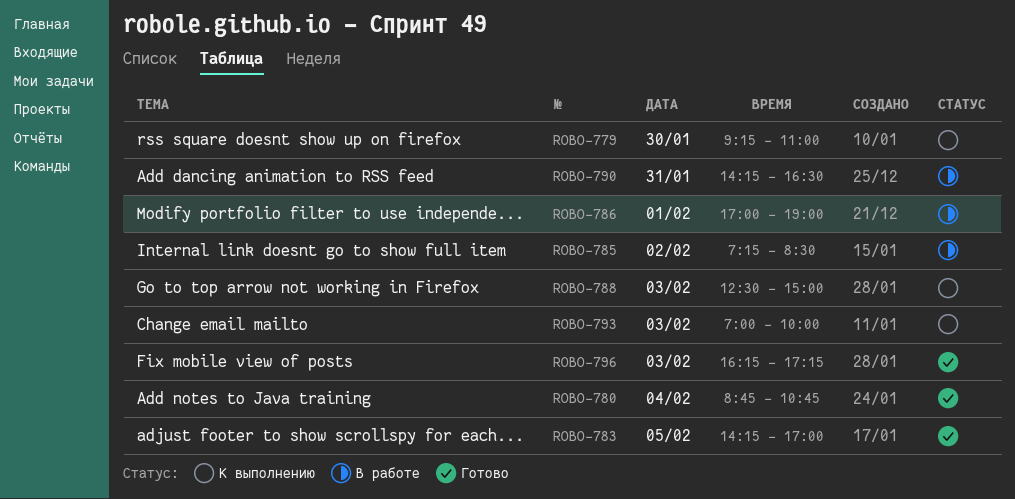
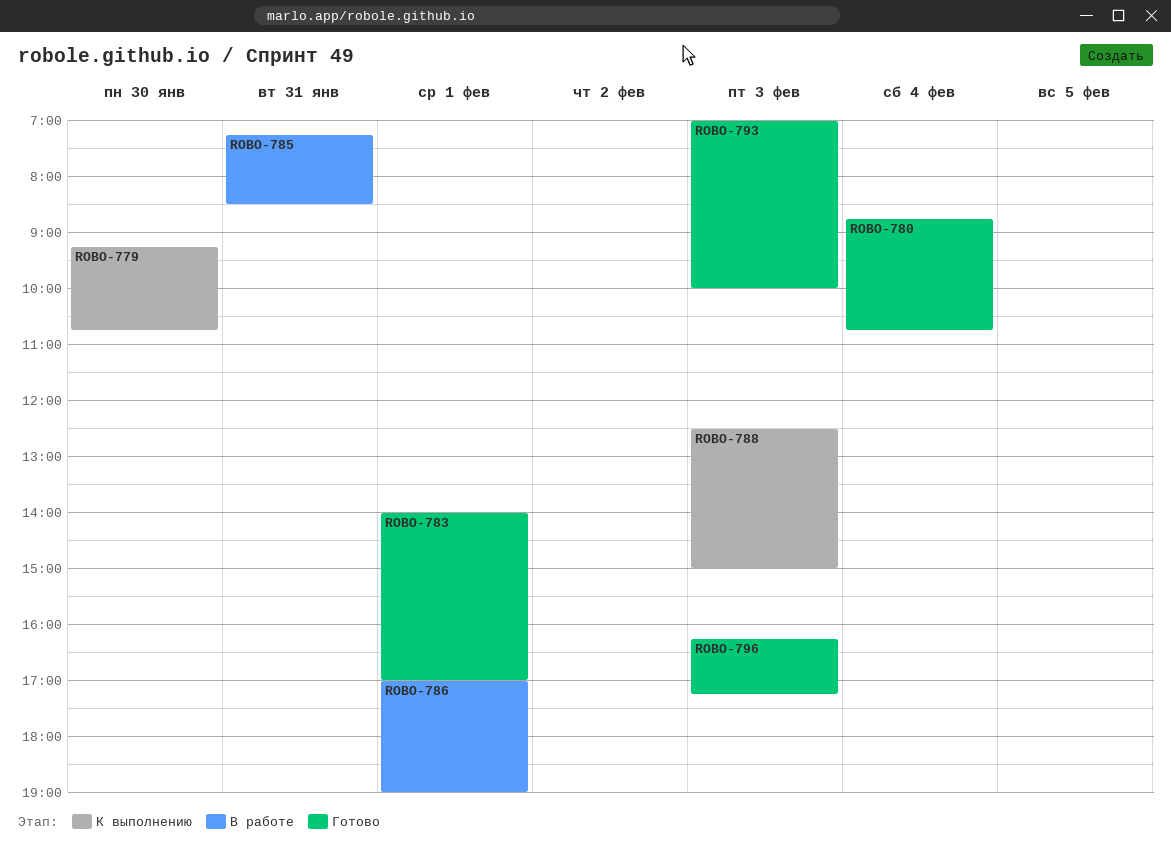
ROBO-779, ends: 11:00 -> 10:45
ROBO-783, day: Feb 5 -> Feb 1
ROBO-783, begins: 14:15 -> 14:00
ROBO-785, day: Feb 2 -> Jan 31
ROBO-790: present -> none
ROBO-793, status: К выполнению -> Готово

